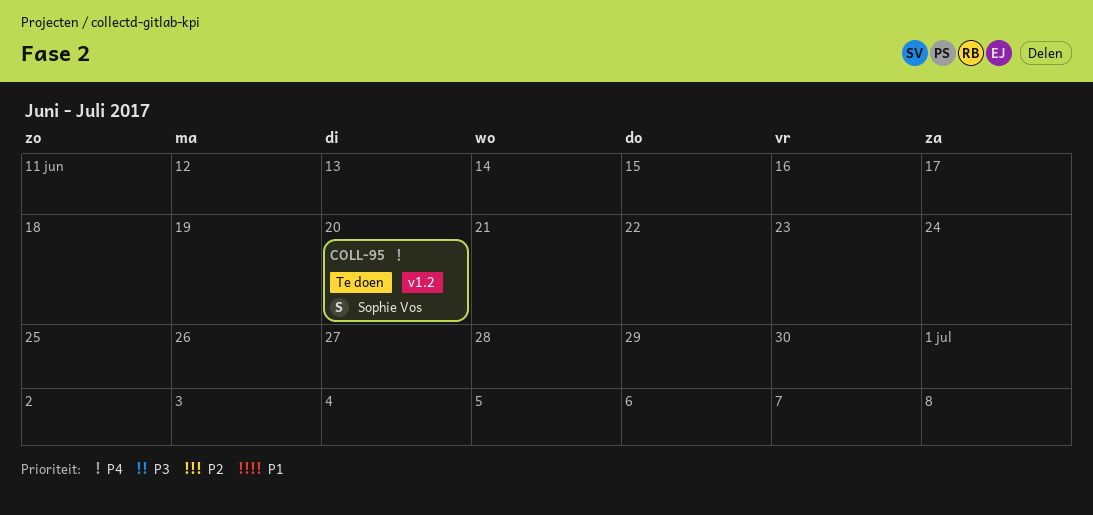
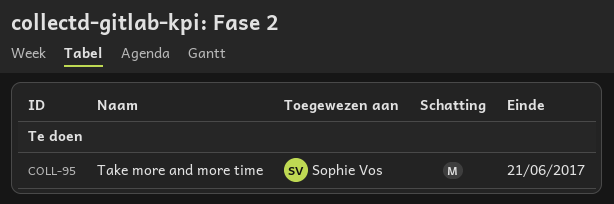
COLL-95, estimate: S -> M
COLL-95, due: Jun 20 -> Jun 21

